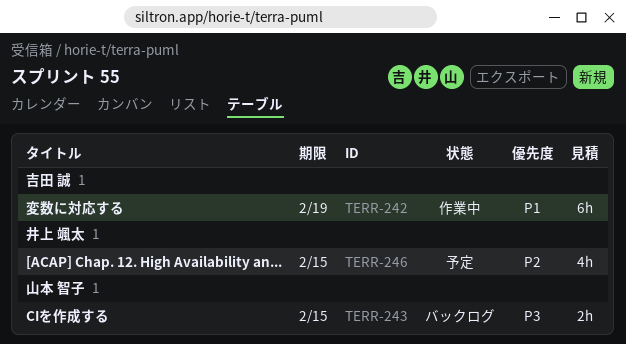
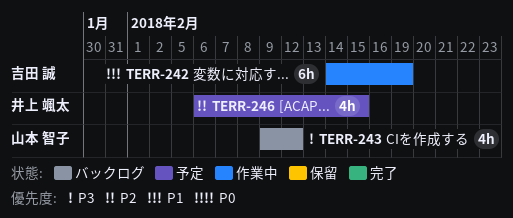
TERR-243, estimate: 2h -> 4h
TERR-243, due: Feb 15 -> Feb 12

